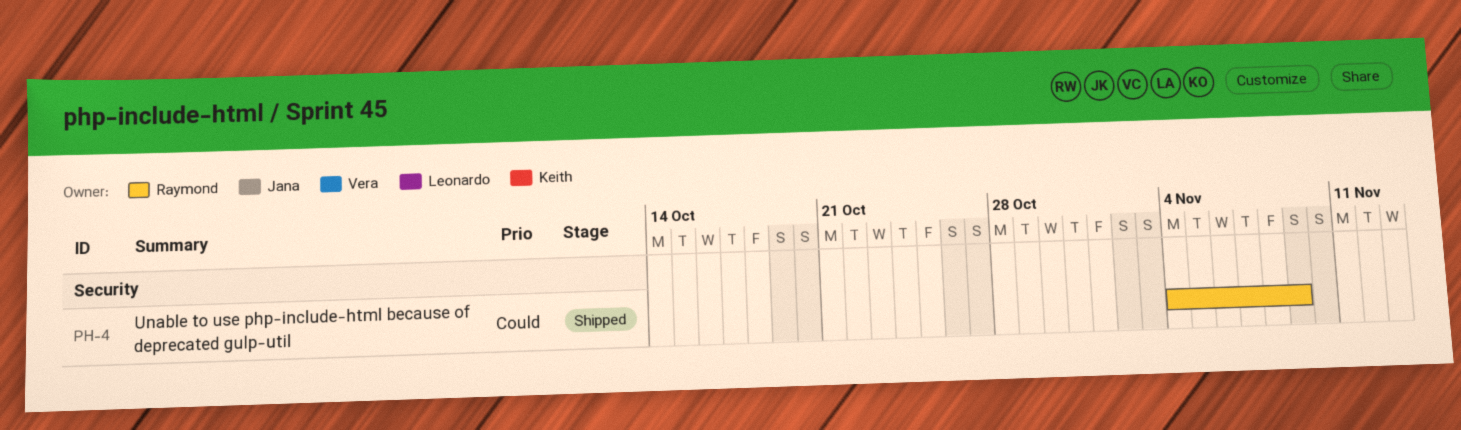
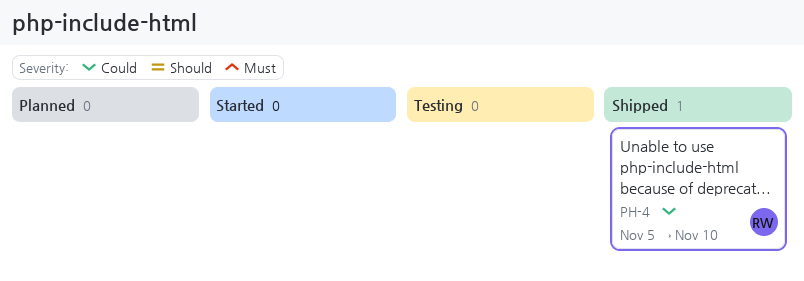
PH-4, start: Nov 4 -> Nov 5
PH-4, due: Nov 9 -> Nov 10

